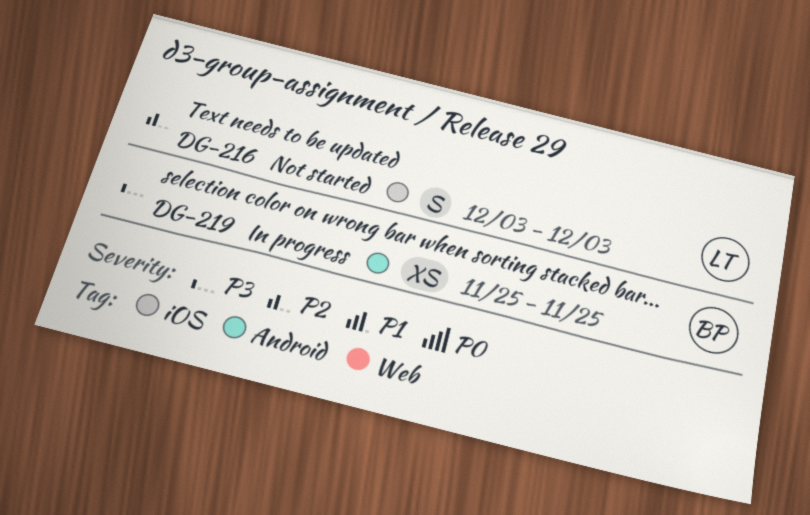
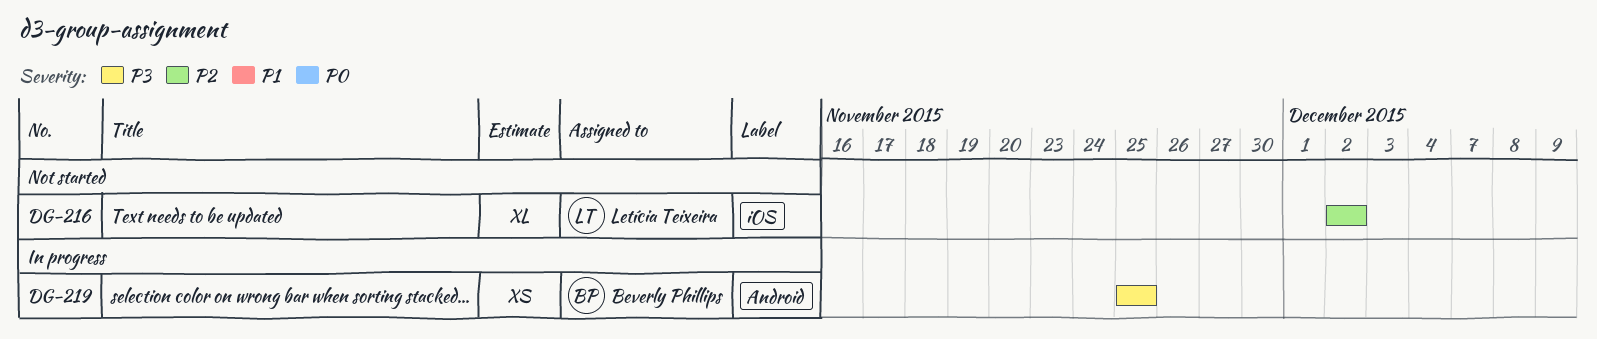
DG-216, estimate: S -> XL
DG-216, start: Dec 3 -> Dec 2
DG-216, due: Dec 3 -> Dec 2

